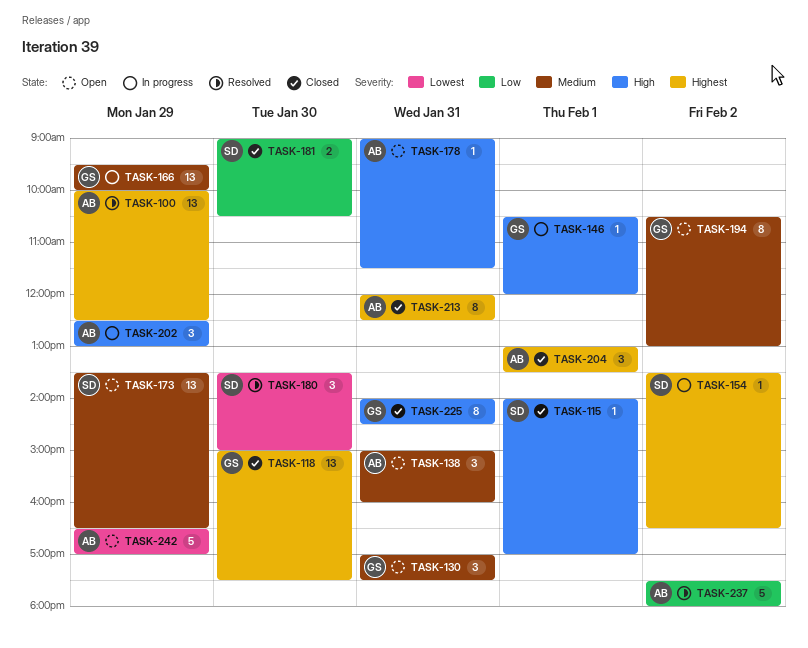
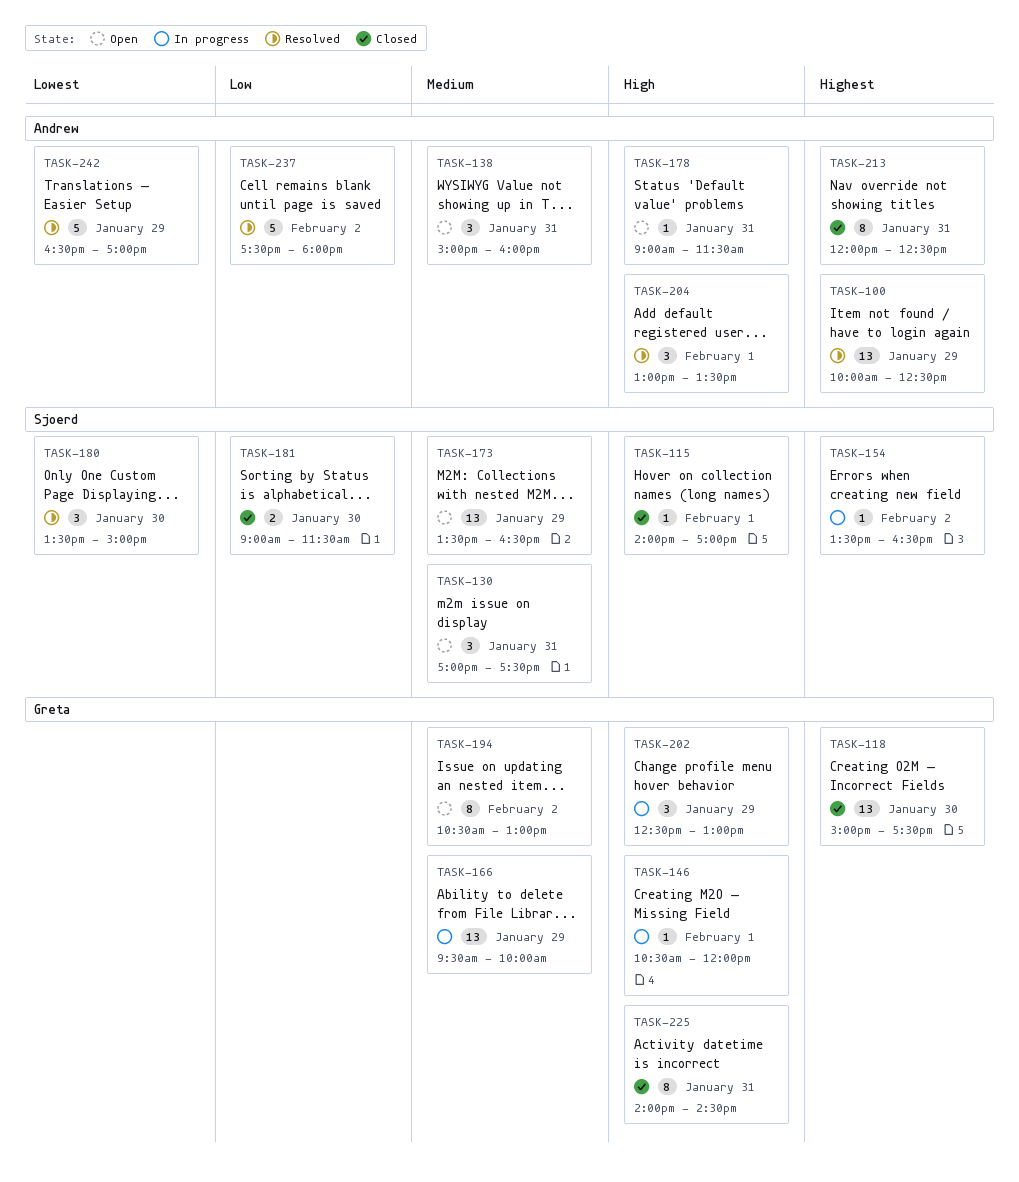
TASK-130, owner: Greta -> Sjoerd
TASK-181, ends: 10:30 -> 11:30
TASK-202, owner: Andrew -> Greta
TASK-204, status: Closed -> Resolved
TASK-204, priority: Highest -> High
TASK-242, status: Open -> Resolved

